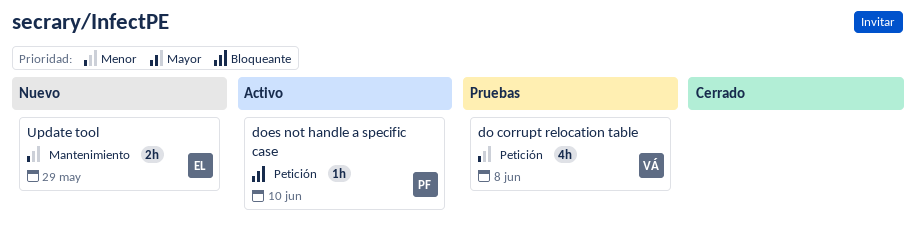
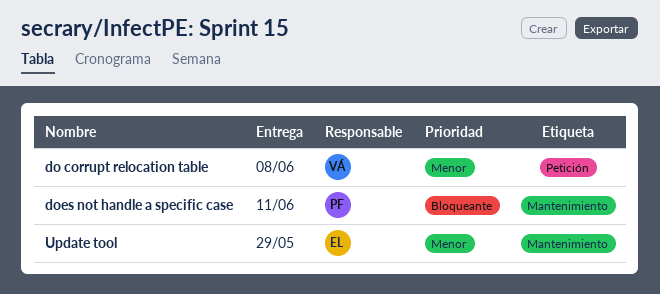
does not handle a specific case, label: Petición -> Mantenimiento
does not handle a specific case, due: Jun 10 -> Jun 11

